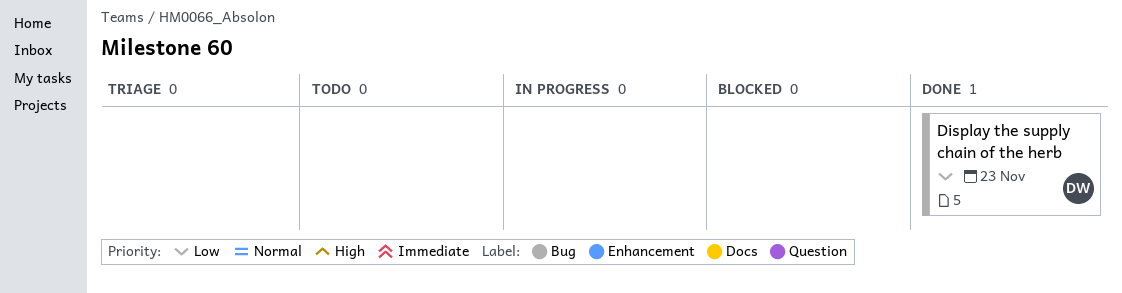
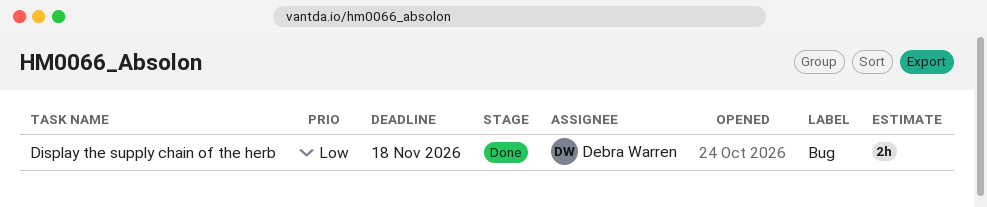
Display the supply chain of the herb, due: Nov 23 -> Nov 18

